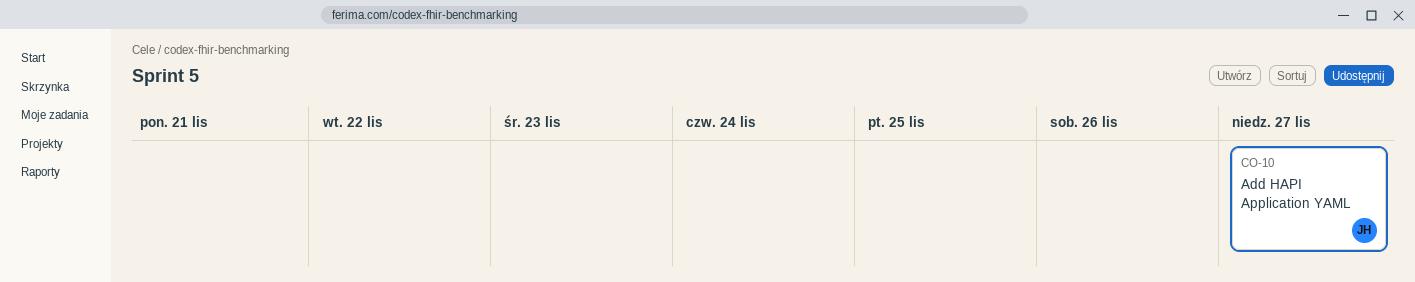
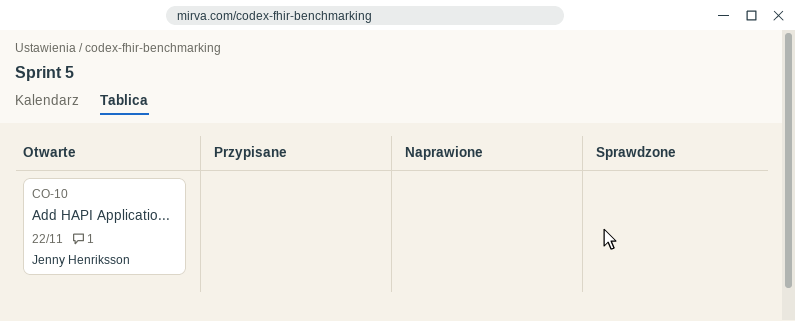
CO-10, due: Nov 27 -> Nov 22

